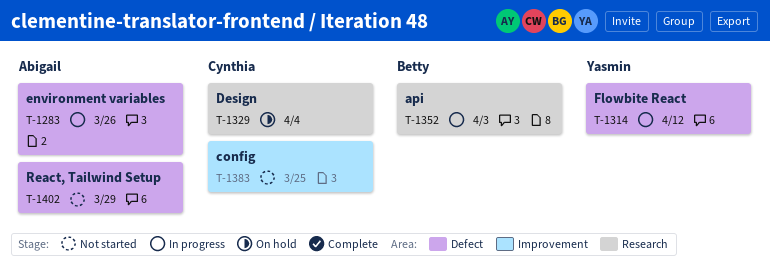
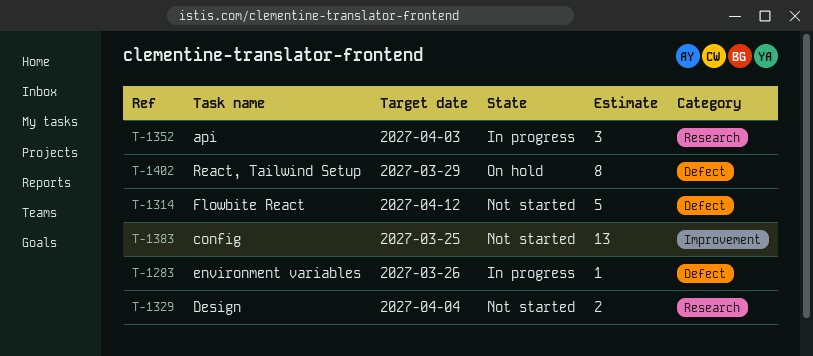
T-1314, status: In progress -> Not started
T-1329, status: On hold -> Not started
T-1402, status: Not started -> On hold

